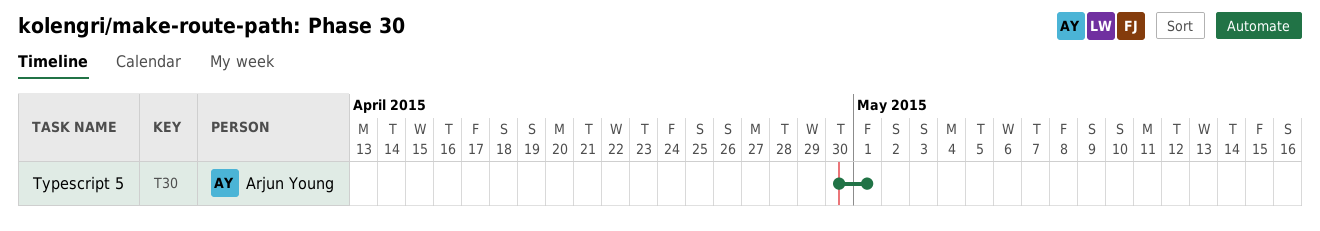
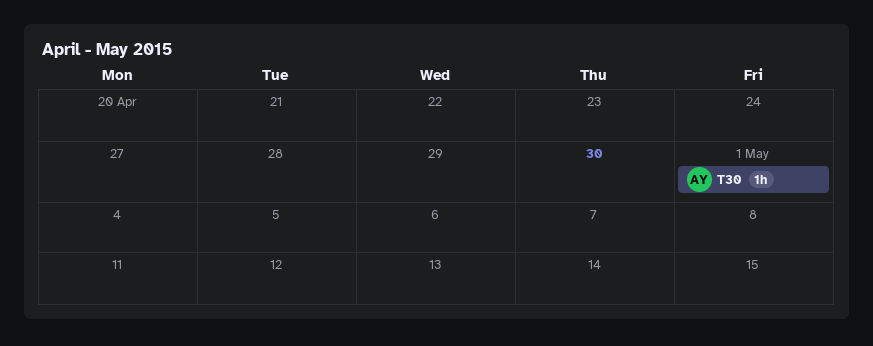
T30, start: Apr 30 -> May 1

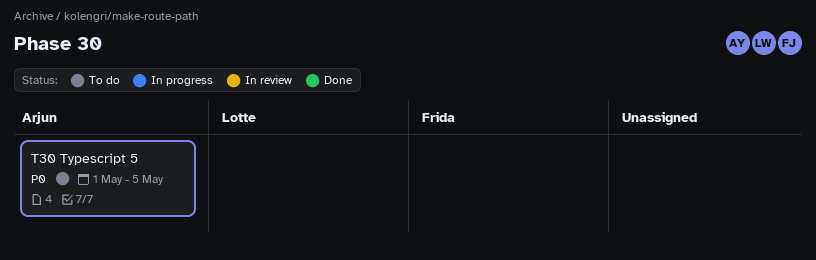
T30, due: May 1 -> May 5

